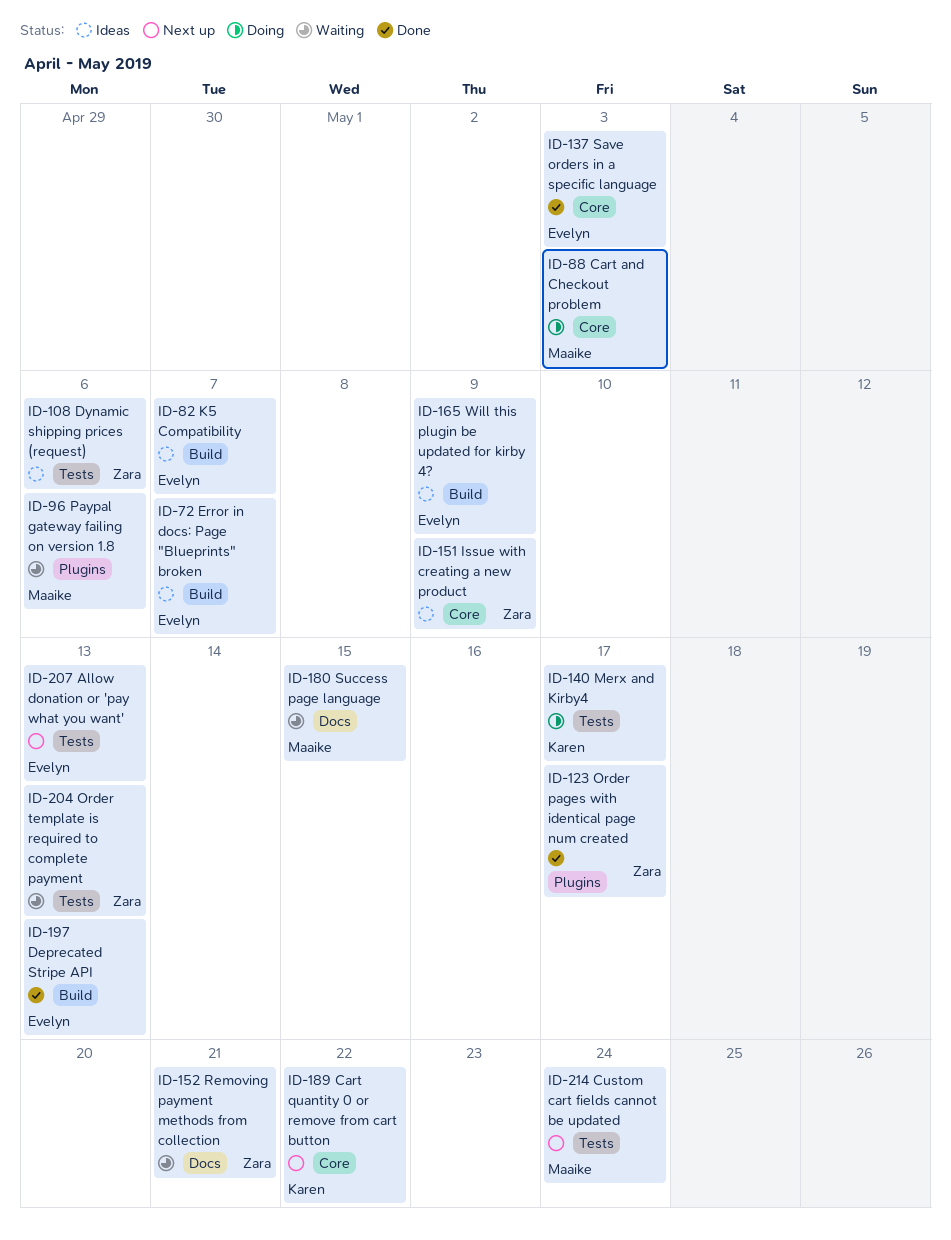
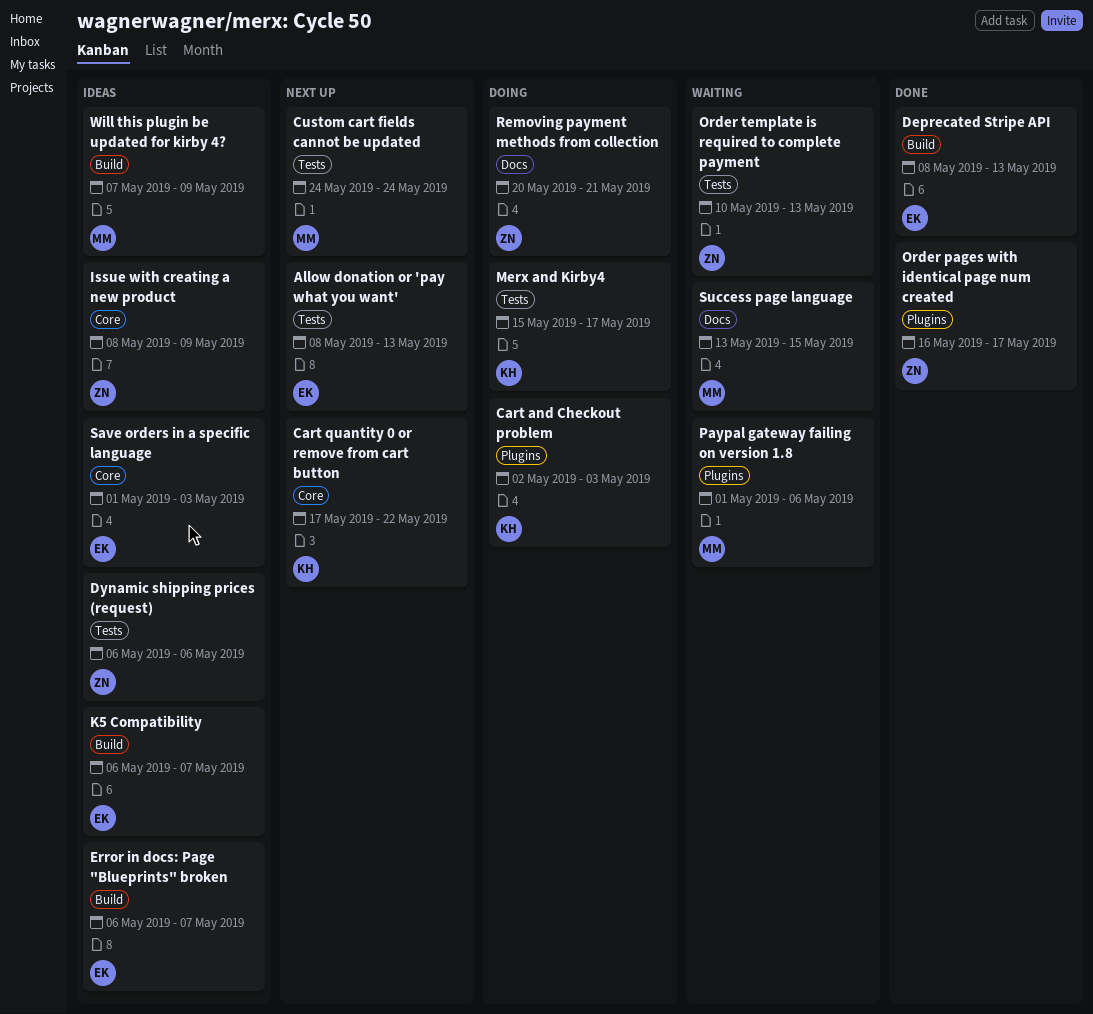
Cart and Checkout problem, owner: Maaike -> Karen
Cart and Checkout problem, label: Core -> Plugins
Removing payment methods from collection, status: Waiting -> Doing
Save orders in a specific language, status: Done -> Ideas
Will this plugin be updated for kirby 4?, owner: Evelyn -> Maaike

